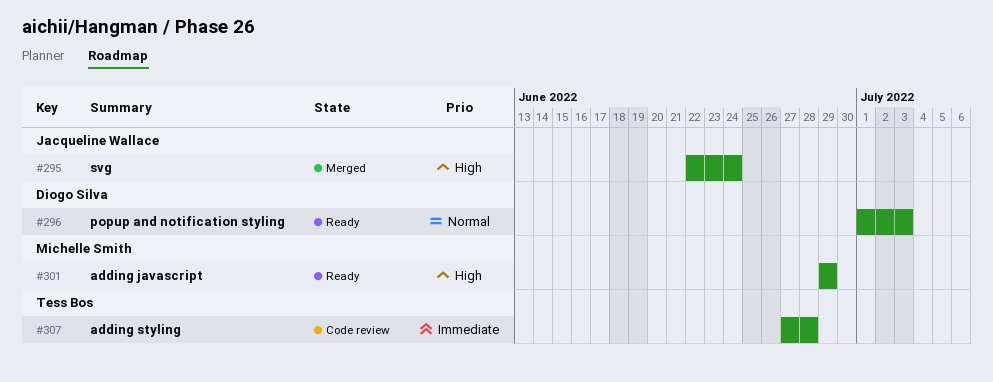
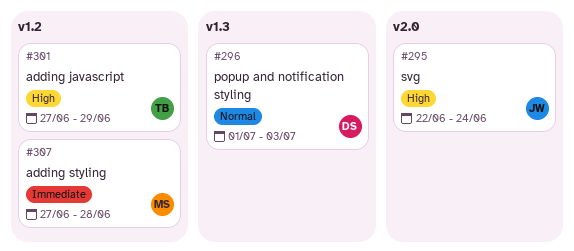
#301, owner: Michelle Smith -> Tess Bos
#301, start: Jun 29 -> Jun 27
#307, owner: Tess Bos -> Michelle Smith

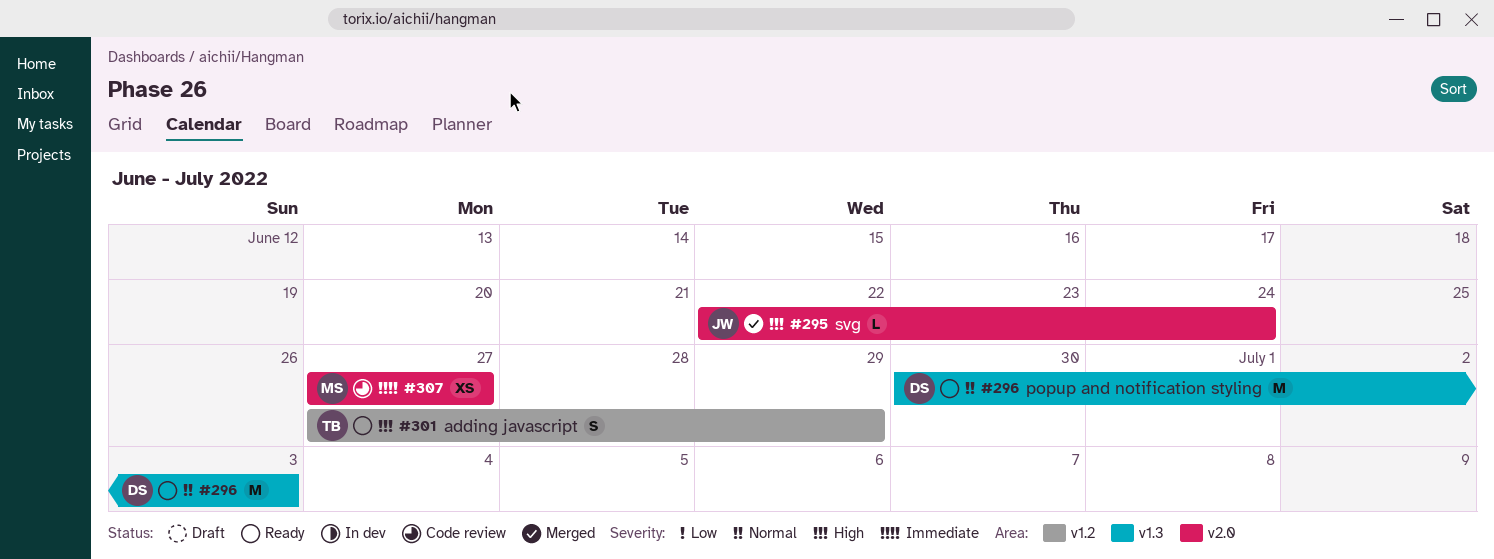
#296, start: Jul 1 -> Jun 30
#307, label: v1.2 -> v2.0
#307, due: Jun 28 -> Jun 27

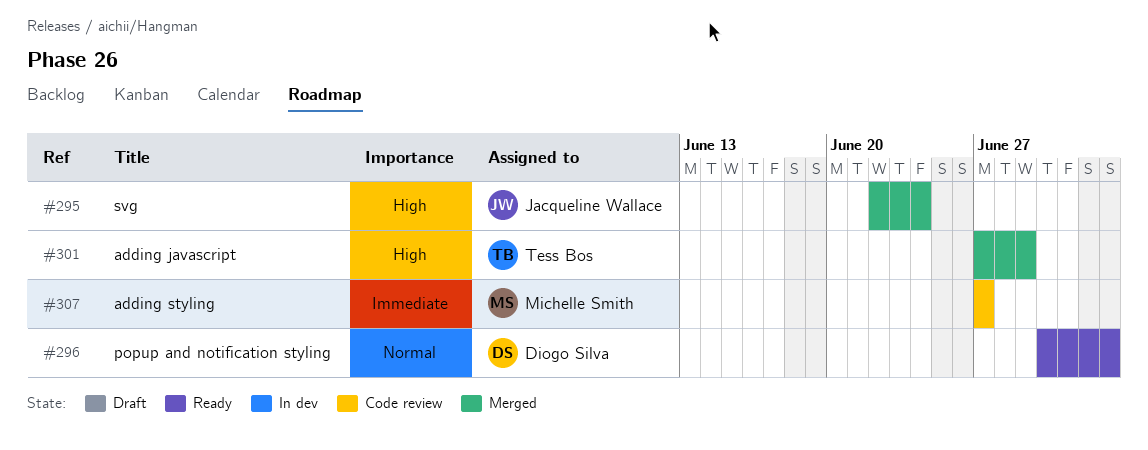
#301, status: Ready -> Merged

